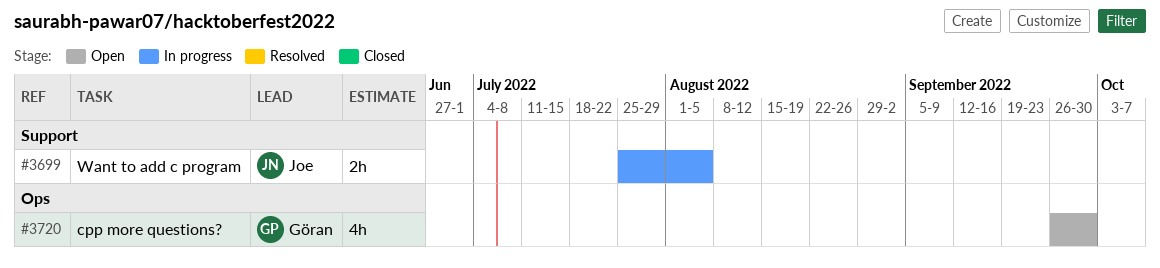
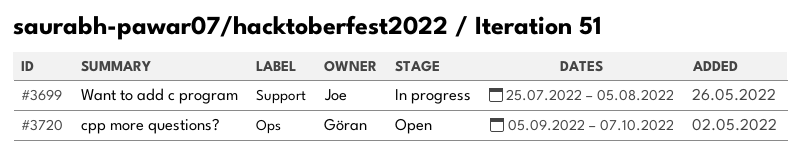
#3720, start: Sep 26 -> Sep 5
#3720, due: Sep 30 -> Oct 7

